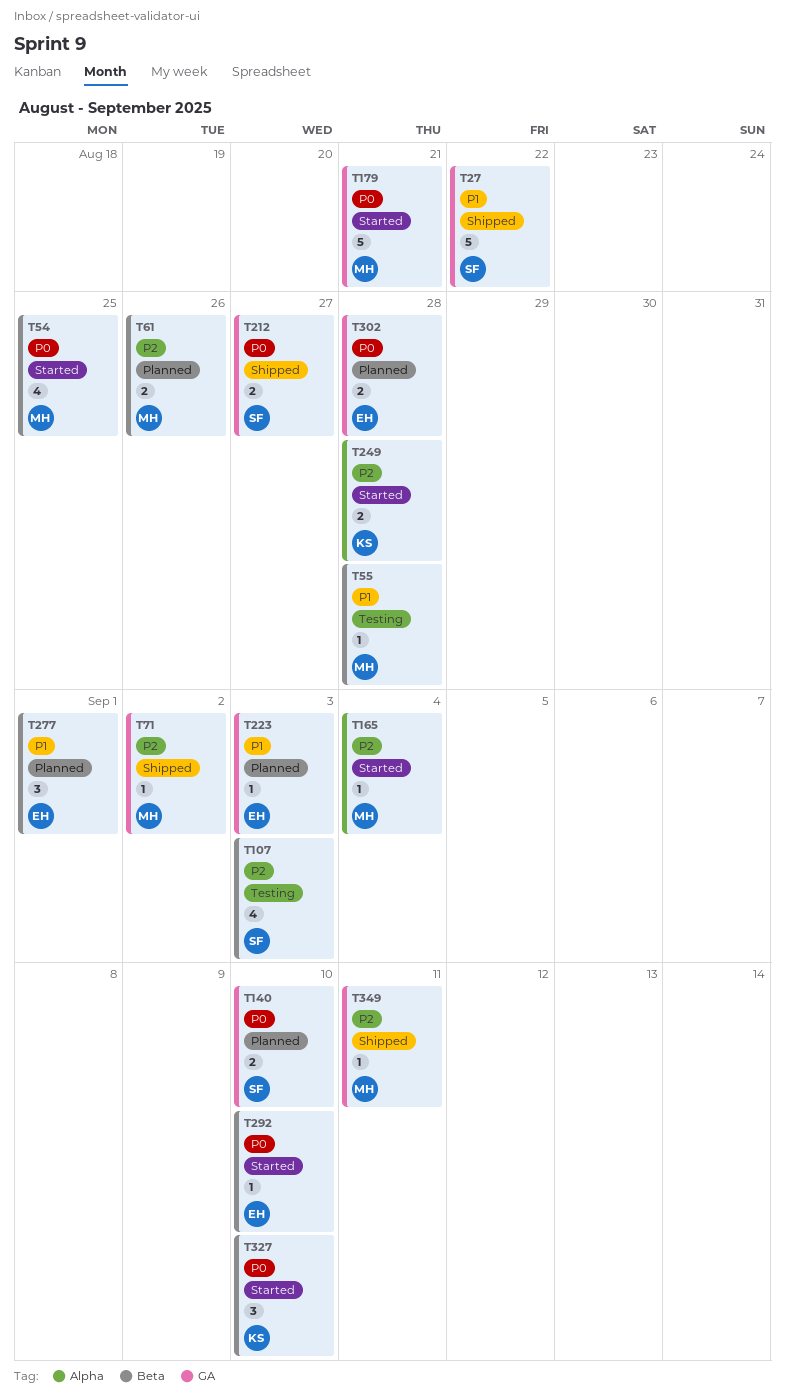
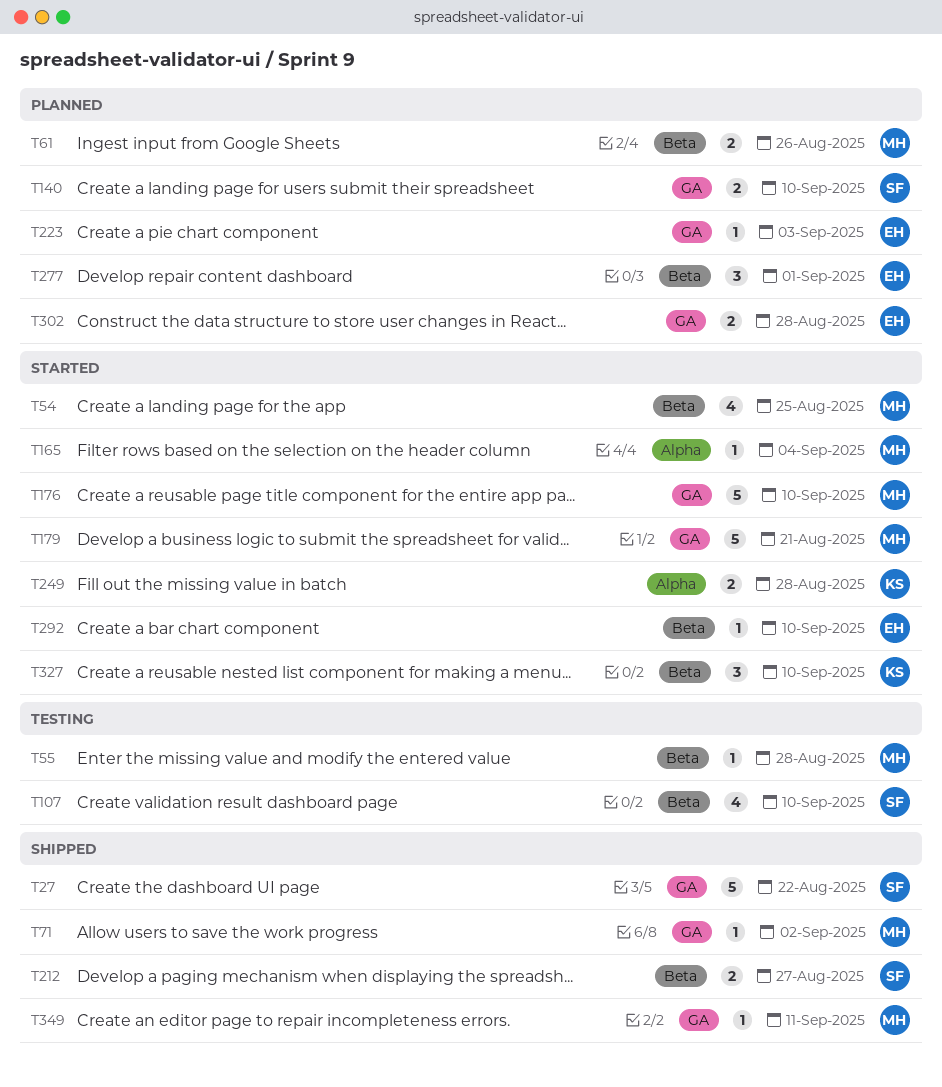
T107, due: Sep 3 -> Sep 10
T176: none -> present
T212, label: GA -> Beta

